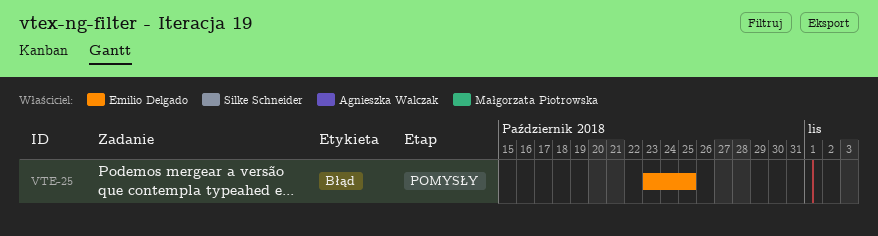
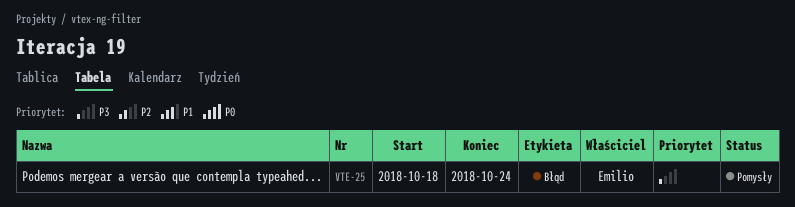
VTE-25, start: Oct 23 -> Oct 18
VTE-25, due: Oct 25 -> Oct 24

